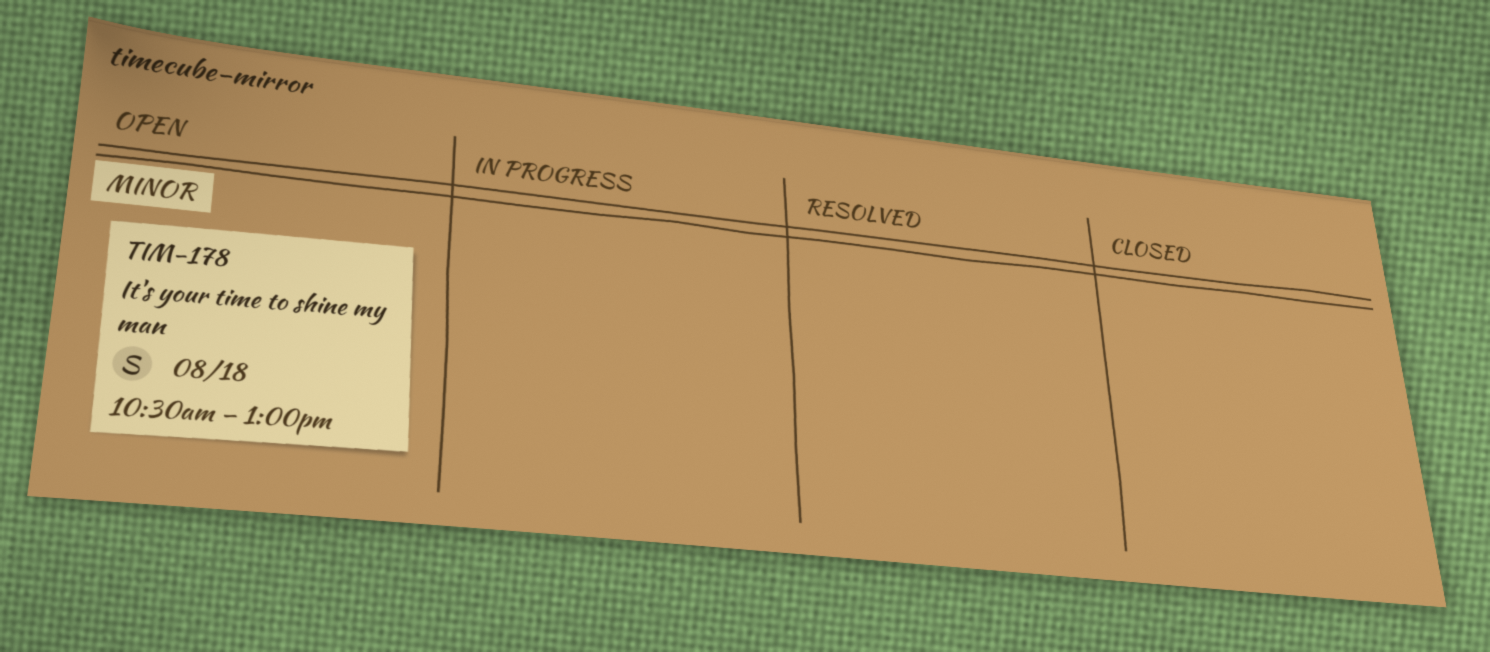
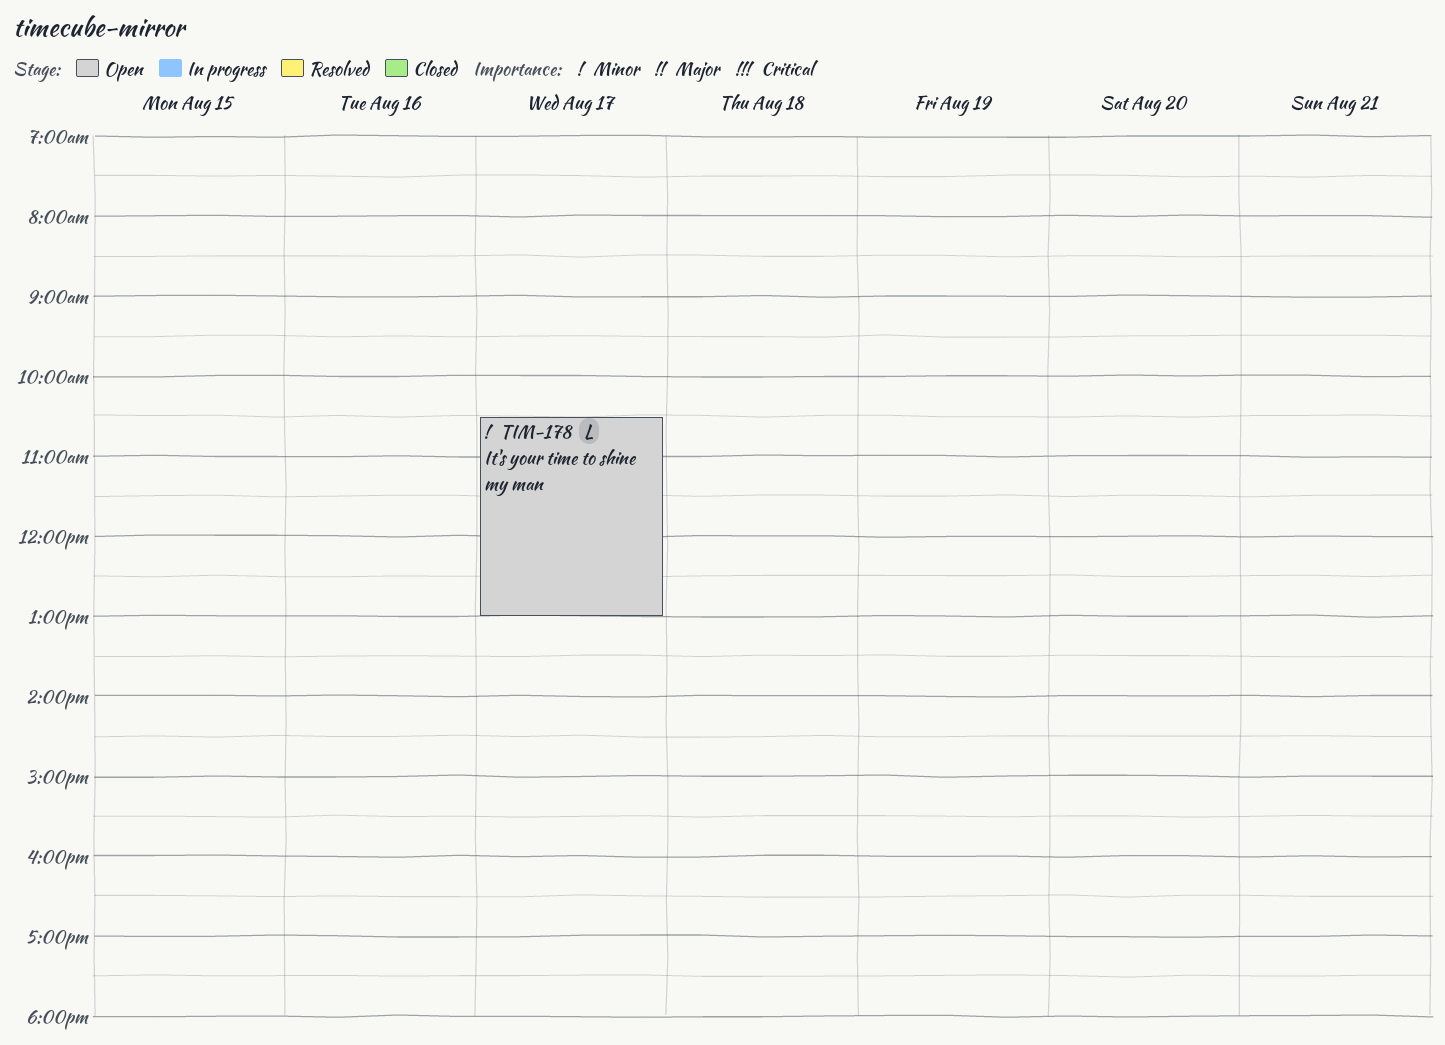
TIM-178, estimate: S -> L
TIM-178, day: Aug 18 -> Aug 17

